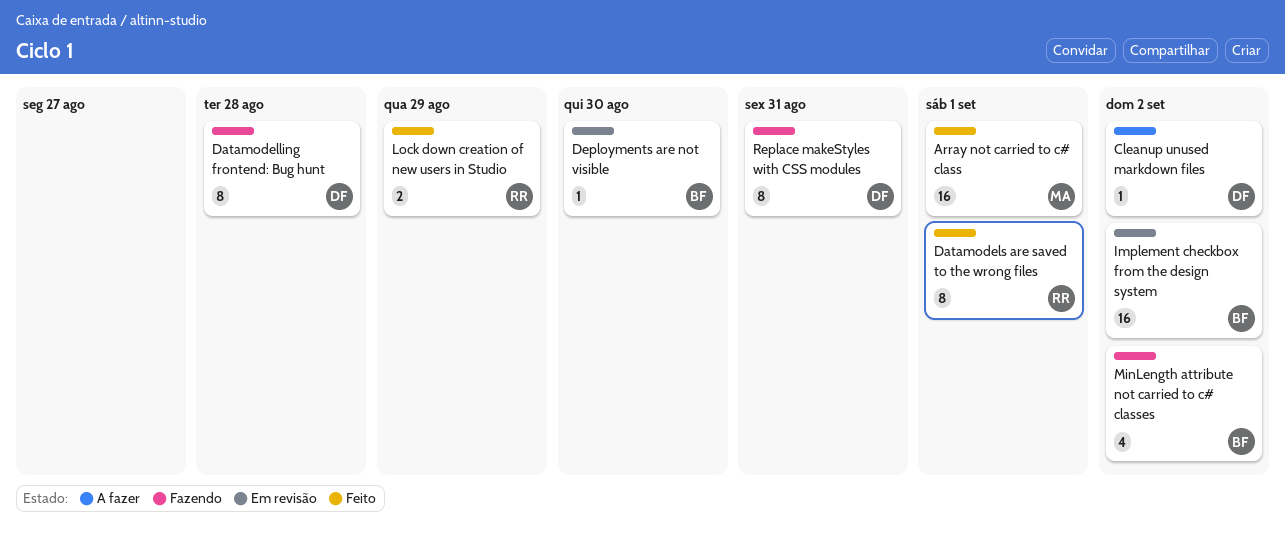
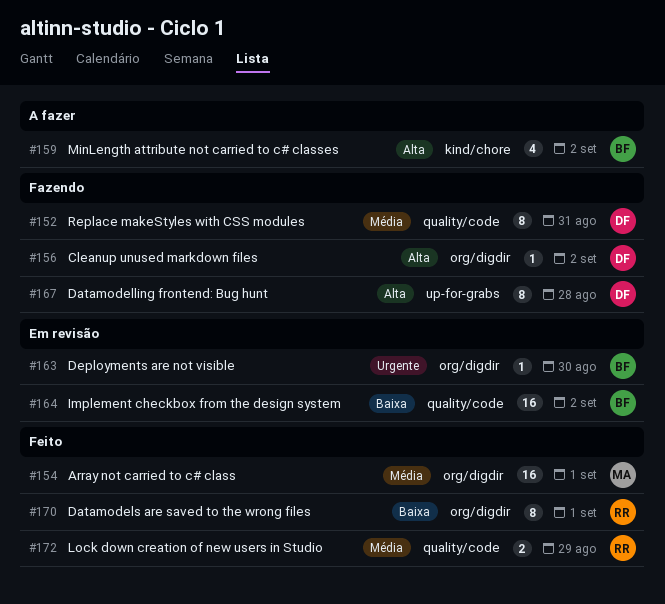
Cleanup unused markdown files, status: A fazer -> Fazendo
MinLength attribute not carried to c# classes, status: Fazendo -> A fazer

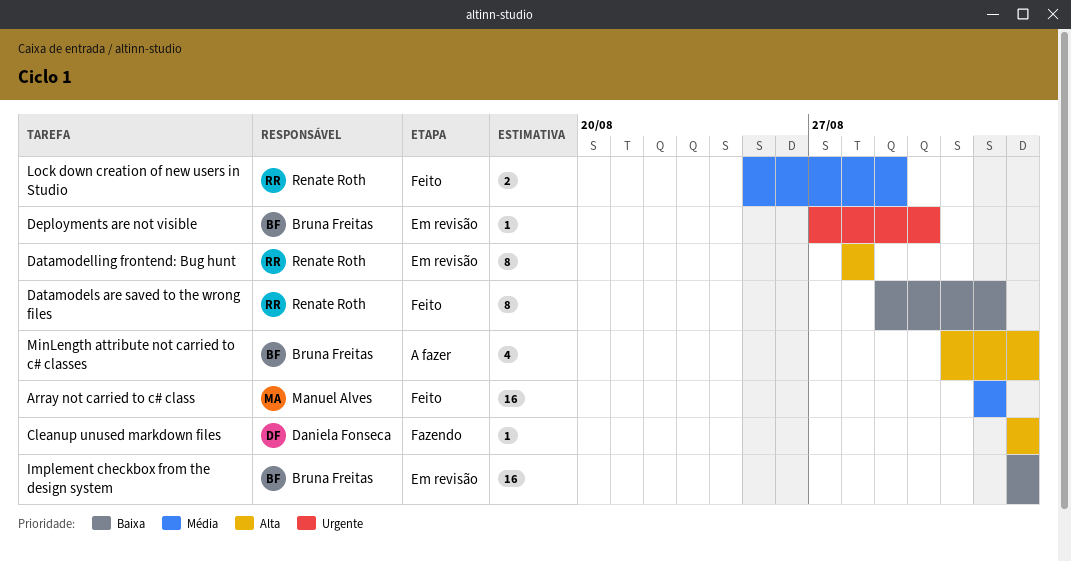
Datamodelling frontend: Bug hunt, status: Fazendo -> Em revisão
Datamodelling frontend: Bug hunt, owner: Daniela Fonseca -> Renate Roth
Replace makeStyles with CSS modules: present -> none

